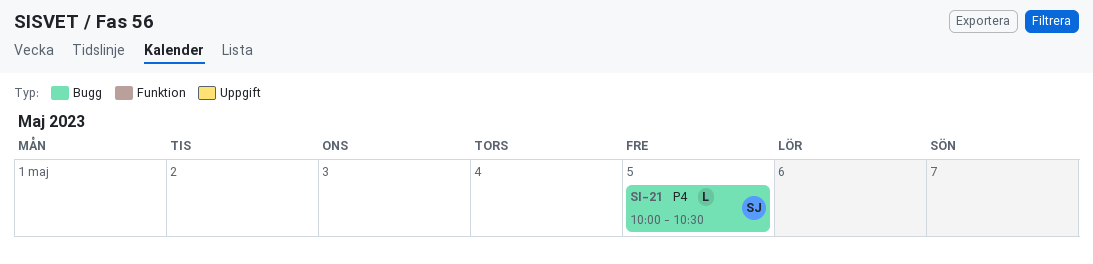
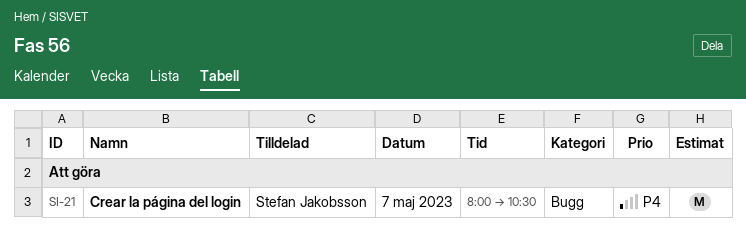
SI-21, estimate: L -> M
SI-21, day: May 5 -> May 7
SI-21, begins: 10:00 -> 08:00

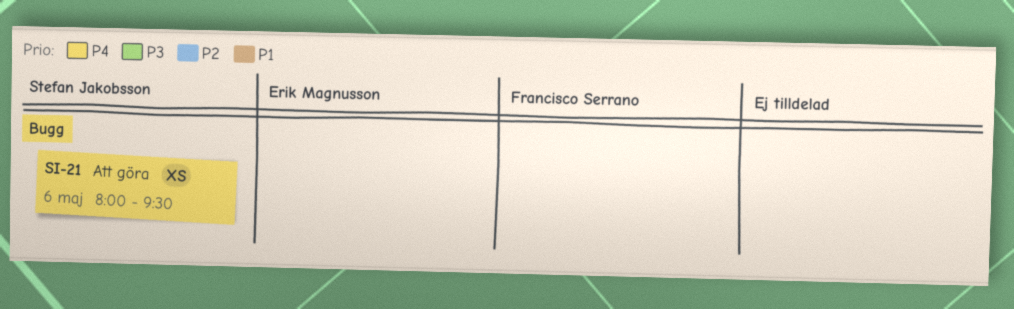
SI-21, estimate: M -> XS
SI-21, day: May 7 -> May 6
SI-21, ends: 10:30 -> 09:30

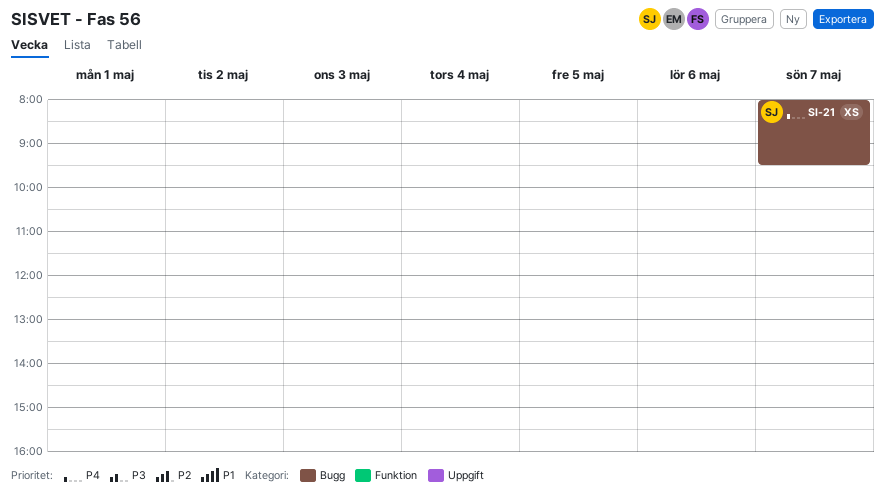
SI-21, day: May 6 -> May 7

